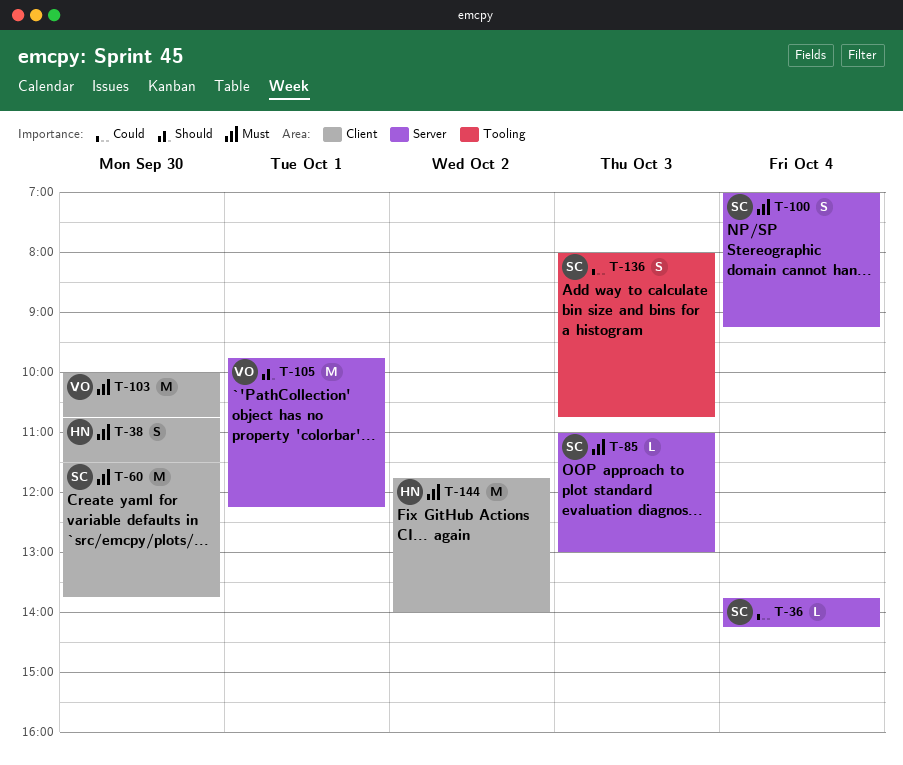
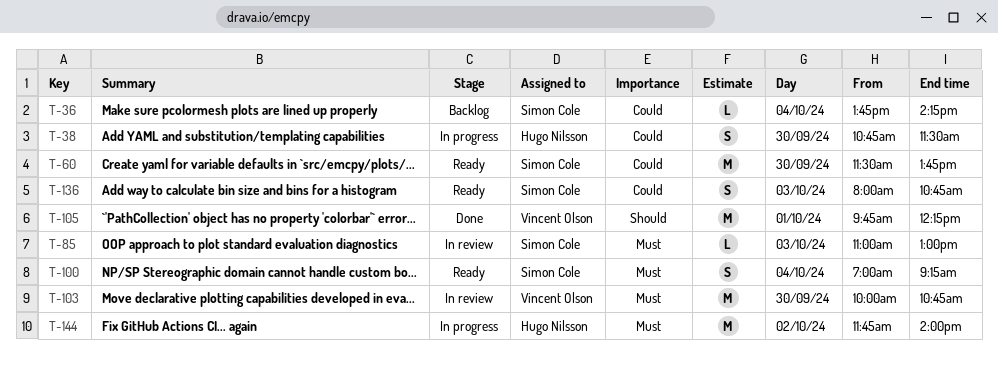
T-38, priority: Must -> Could
T-60, priority: Must -> Could

